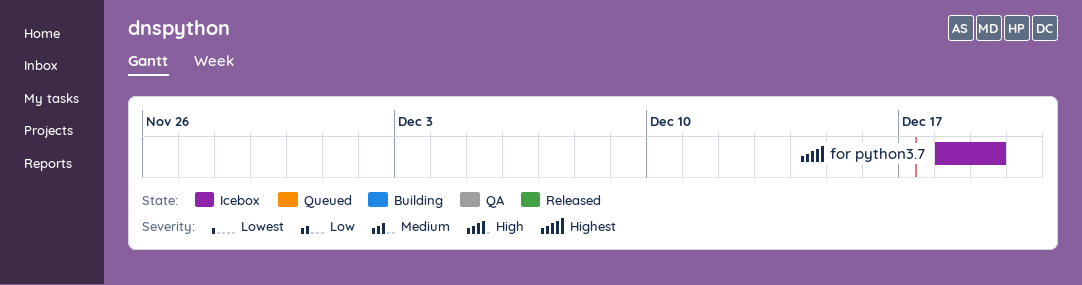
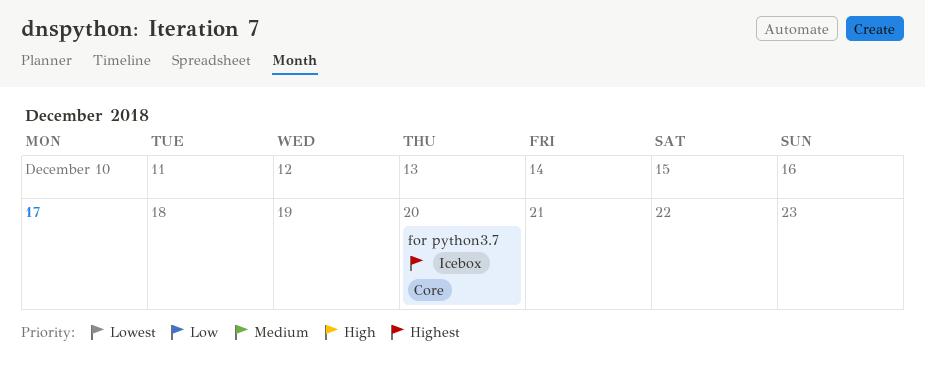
for python3.7, due: Dec 19 -> Dec 20

